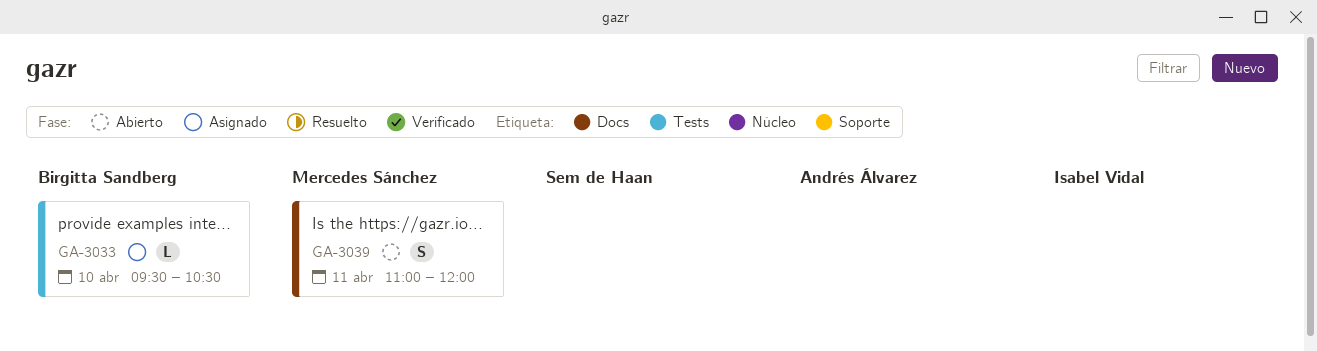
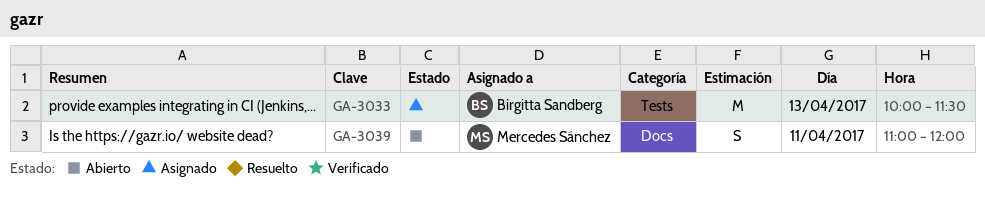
GA-3033, estimate: L -> M
GA-3033, day: Apr 10 -> Apr 13
GA-3033, begins: 09:30 -> 10:00
GA-3033, ends: 10:30 -> 11:30

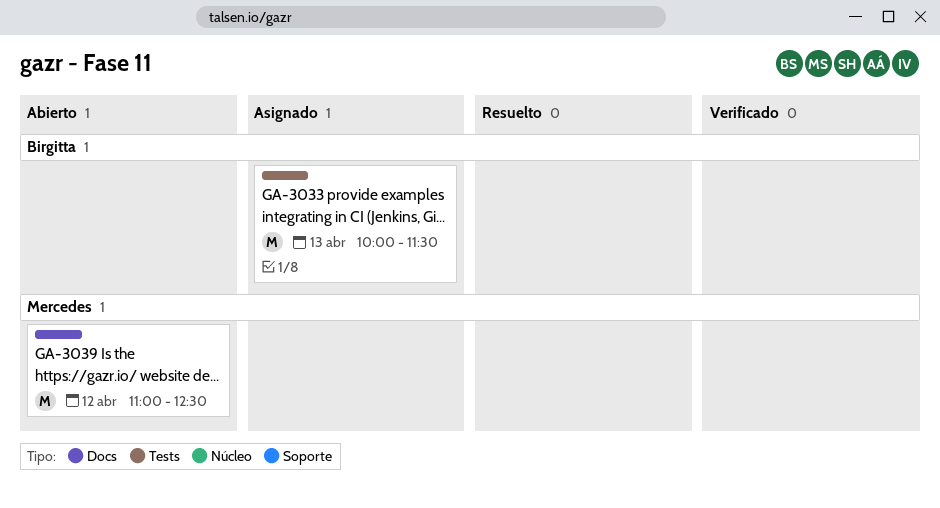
GA-3039, estimate: S -> M
GA-3039, day: Apr 11 -> Apr 12
GA-3039, ends: 12:00 -> 12:30

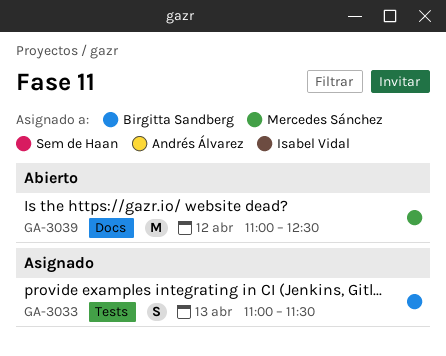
GA-3033, estimate: M -> S
GA-3033, begins: 10:00 -> 11:00

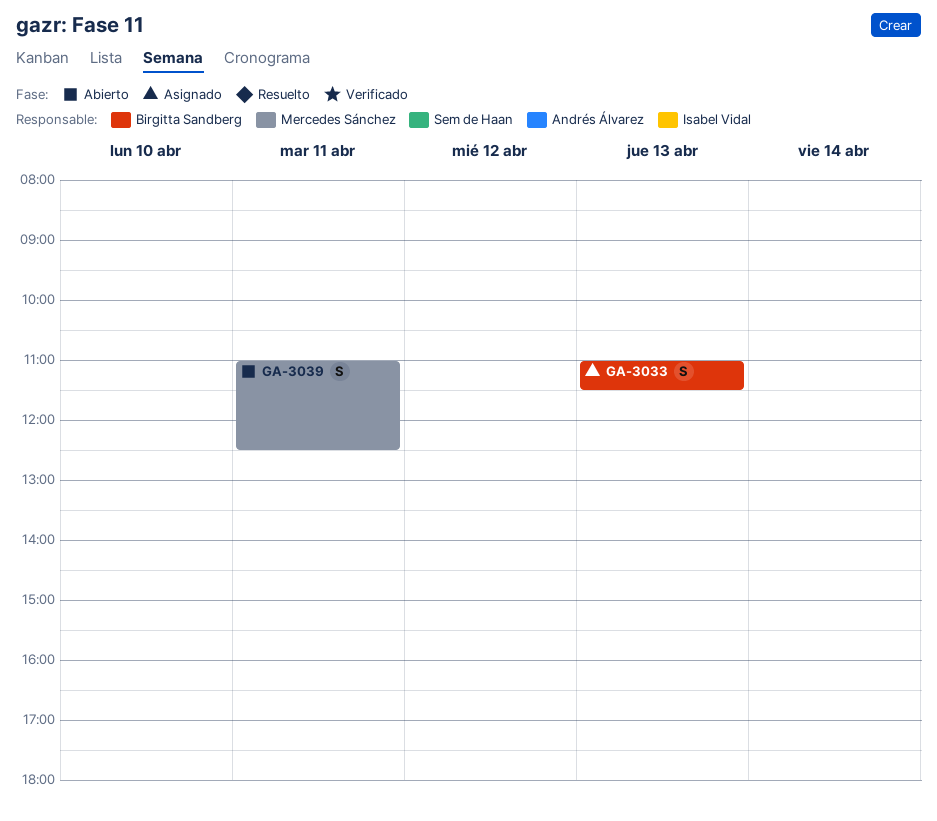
GA-3039, estimate: M -> S
GA-3039, day: Apr 12 -> Apr 11

